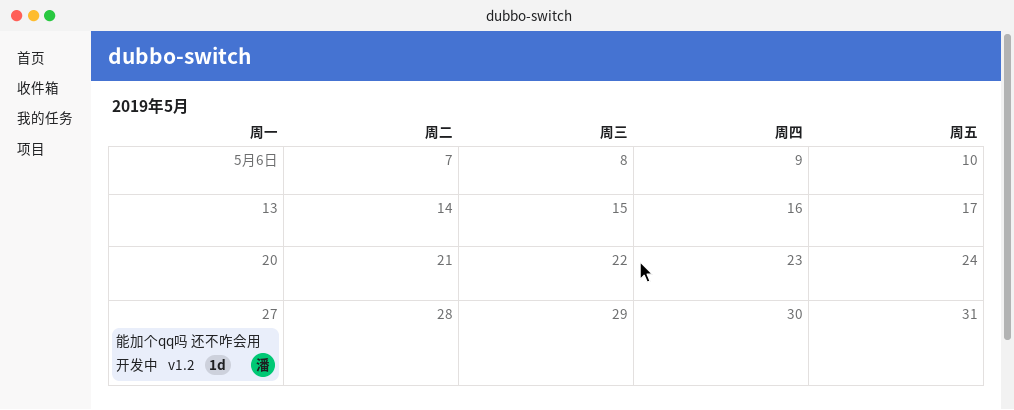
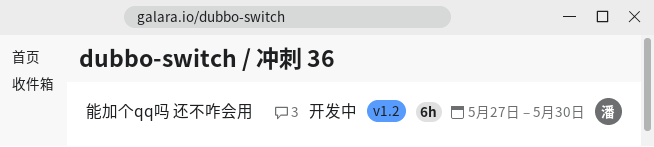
能加个qq吗 还不咋会用, estimate: 1d -> 6h
能加个qq吗 还不咋会用, due: May 27 -> May 30

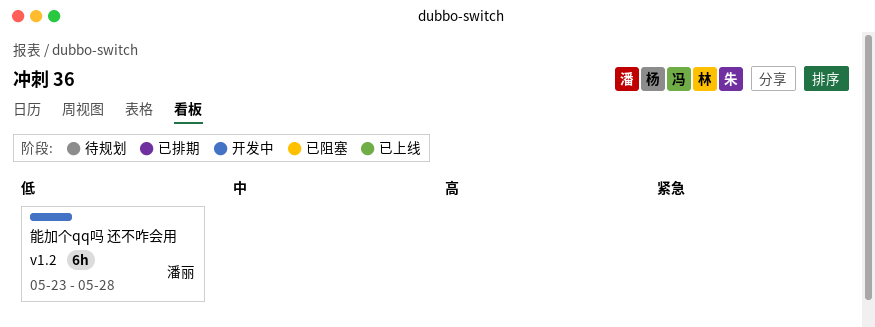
能加个qq吗 还不咋会用, start: May 27 -> May 23
能加个qq吗 还不咋会用, due: May 30 -> May 28

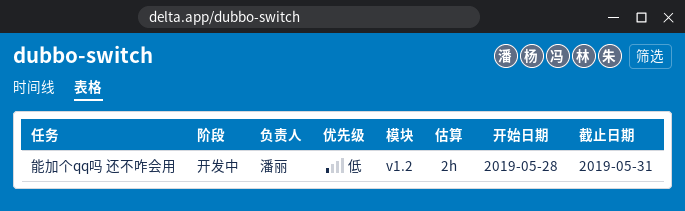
能加个qq吗 还不咋会用, estimate: 6h -> 2h
能加个qq吗 还不咋会用, start: May 23 -> May 28
能加个qq吗 还不咋会用, due: May 28 -> May 31

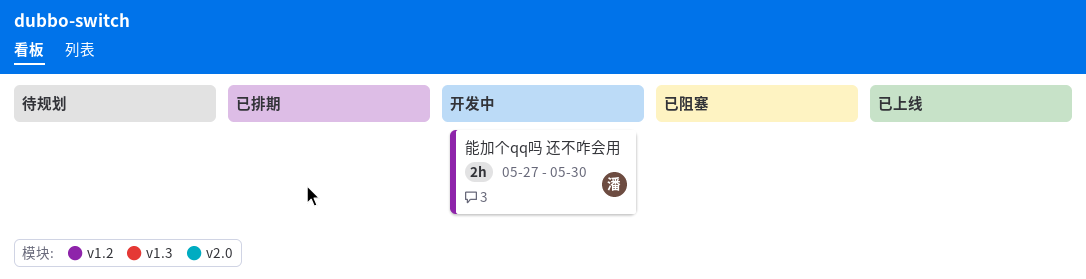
能加个qq吗 还不咋会用, start: May 28 -> May 27
能加个qq吗 还不咋会用, due: May 31 -> May 30

